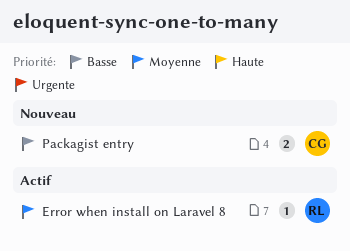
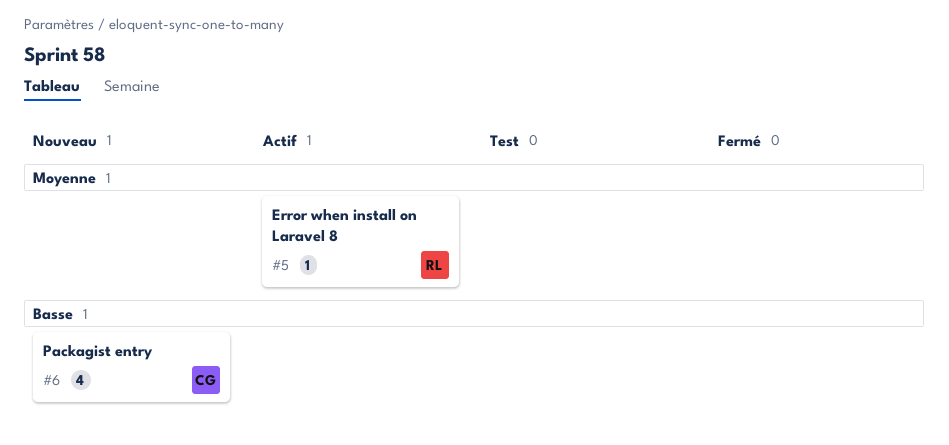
Packagist entry, estimate: 2 -> 4

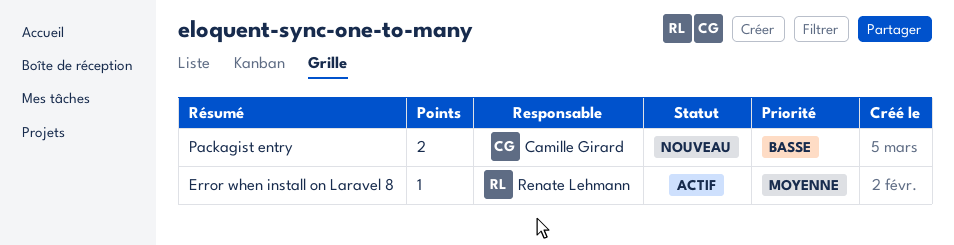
Packagist entry, estimate: 4 -> 2

